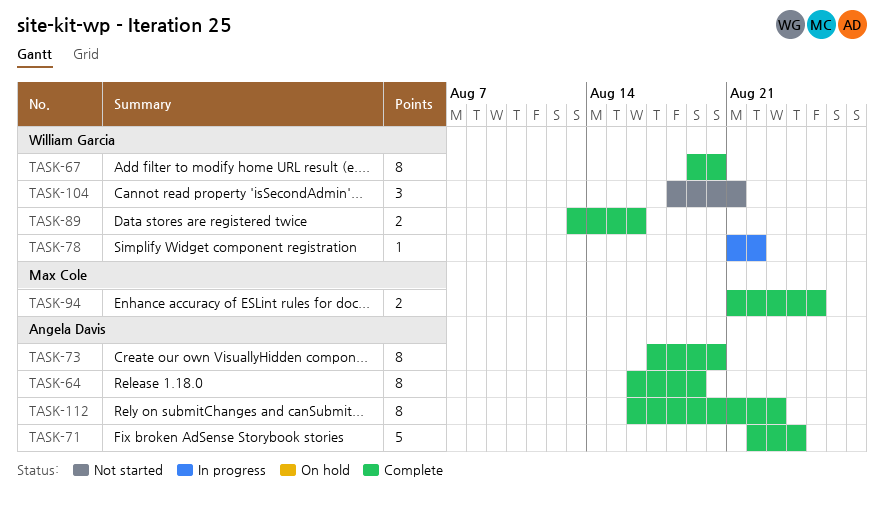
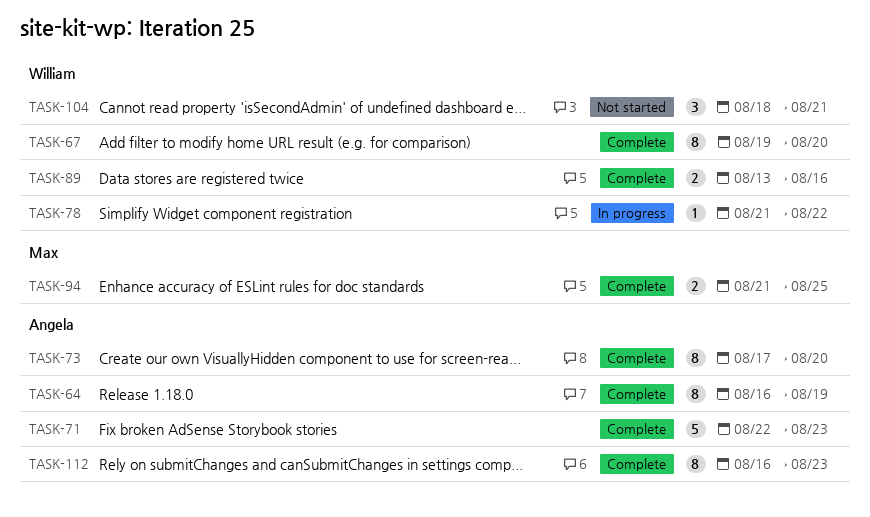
TASK-71, due: Aug 24 -> Aug 23

